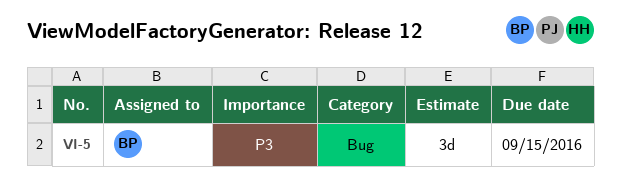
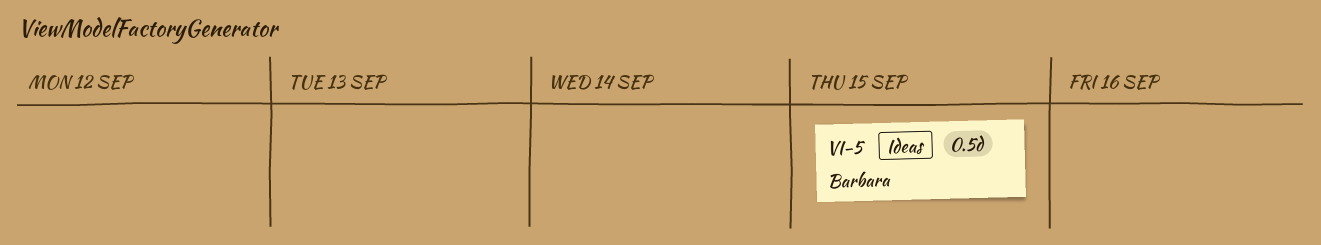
VI-5, estimate: 3d -> 0.5d

